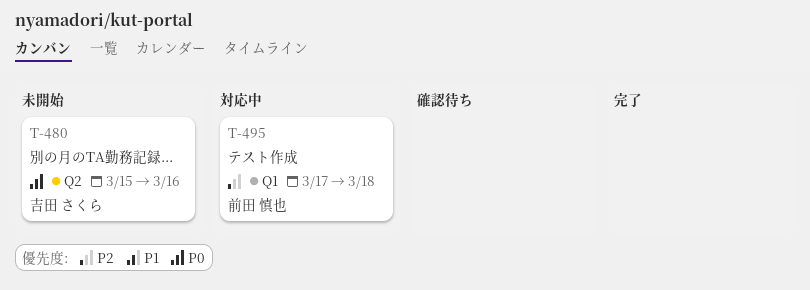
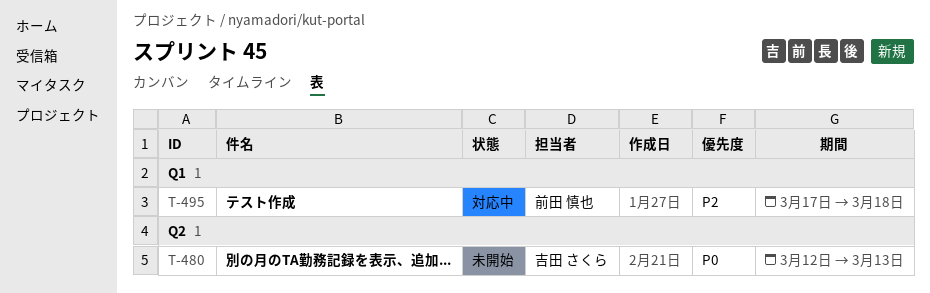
T-480, start: Mar 15 -> Mar 12
T-480, due: Mar 16 -> Mar 13

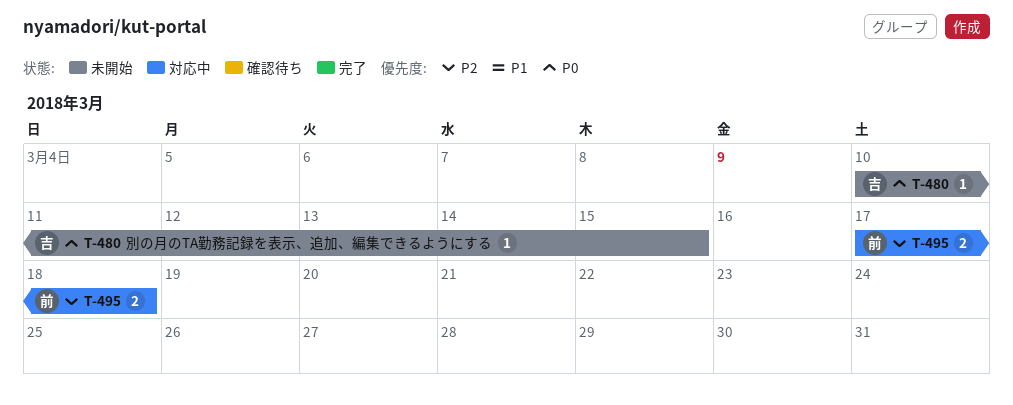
T-480, start: Mar 12 -> Mar 10
T-480, due: Mar 13 -> Mar 15

